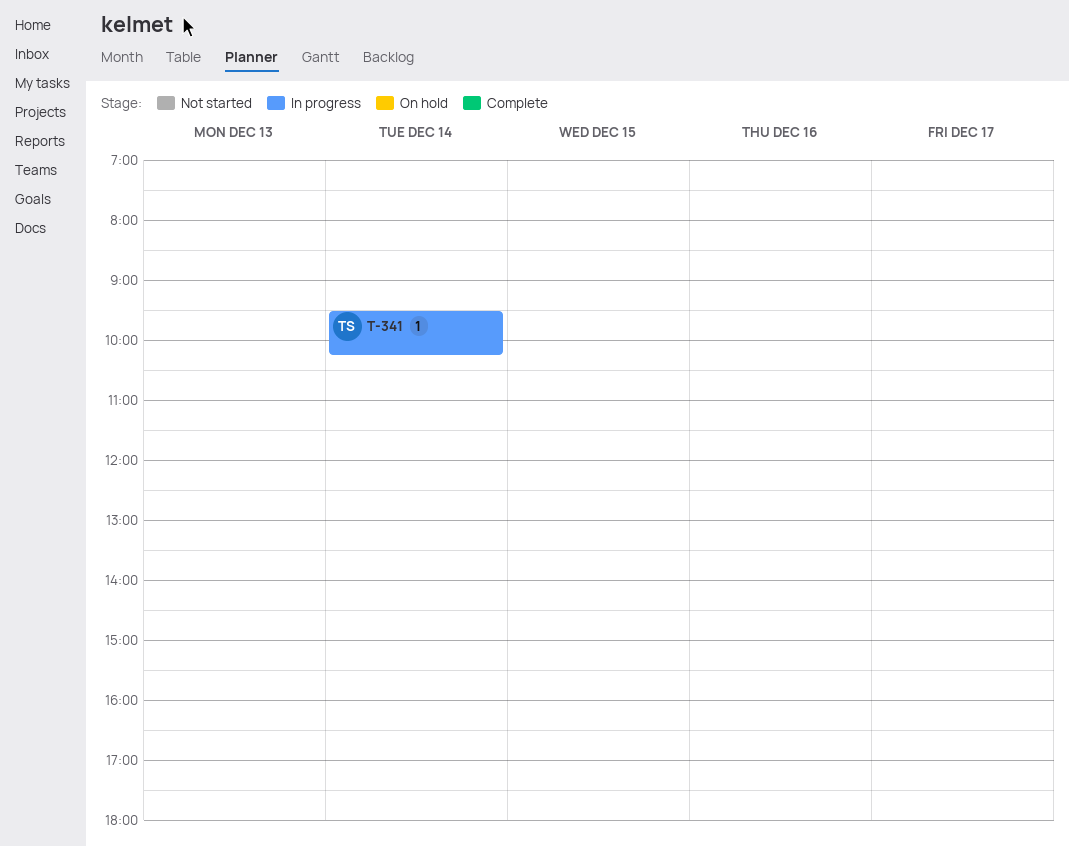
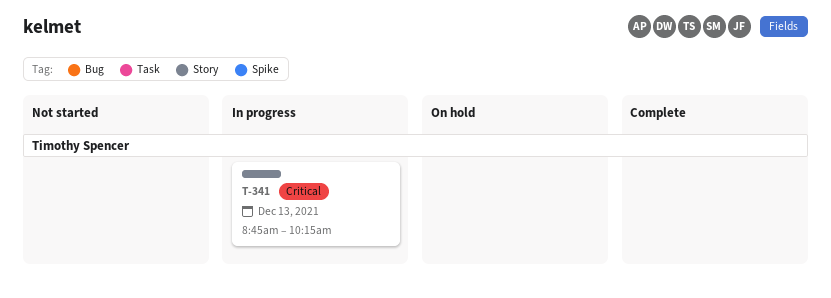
T-341, day: Dec 14 -> Dec 13
T-341, begins: 09:30 -> 08:45

